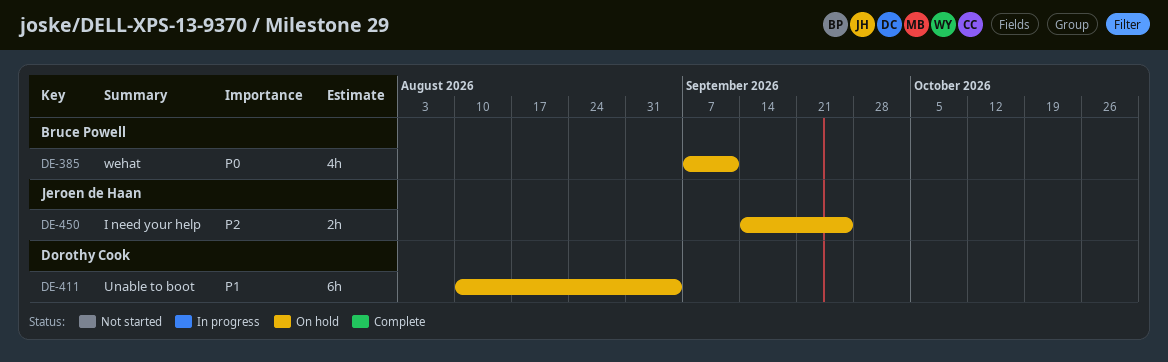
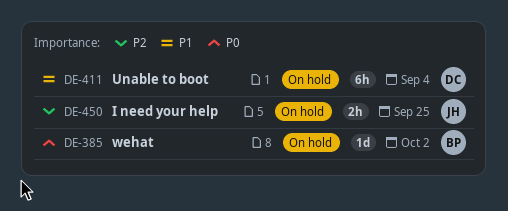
DE-385, estimate: 4h -> 1d
DE-385, due: Sep 11 -> Oct 2

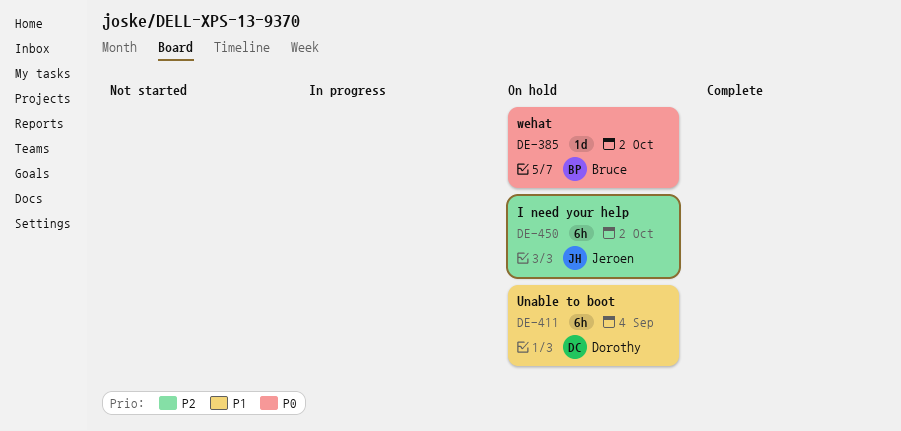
DE-450, estimate: 2h -> 6h
DE-450, due: Sep 25 -> Oct 2

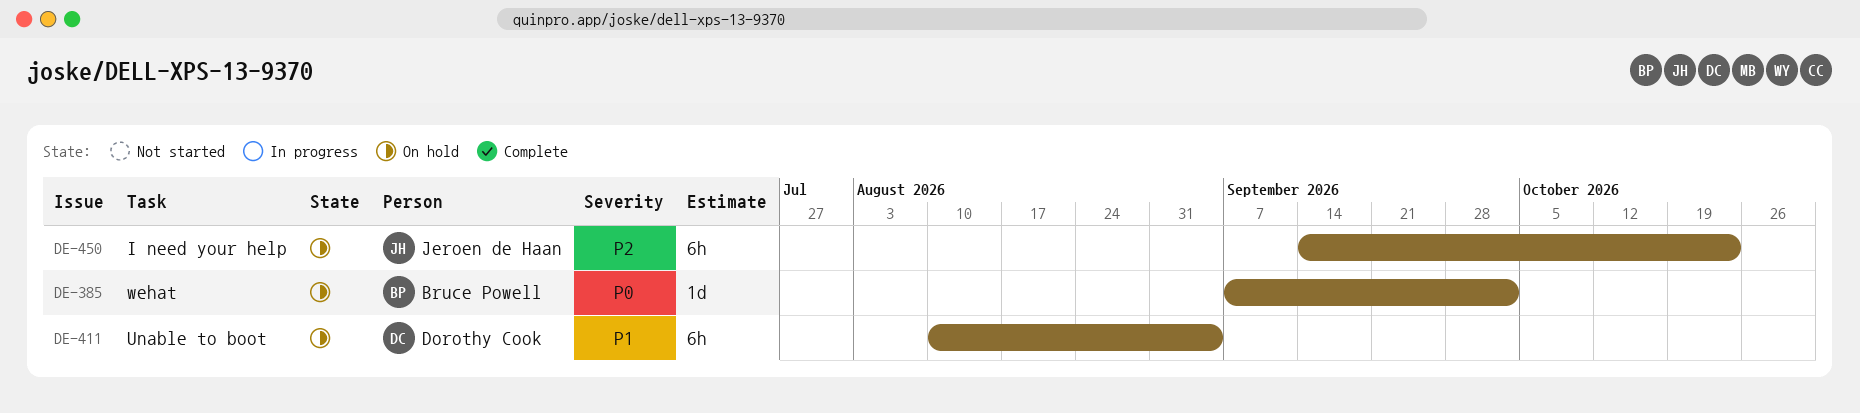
DE-450, due: Oct 2 -> Oct 23

